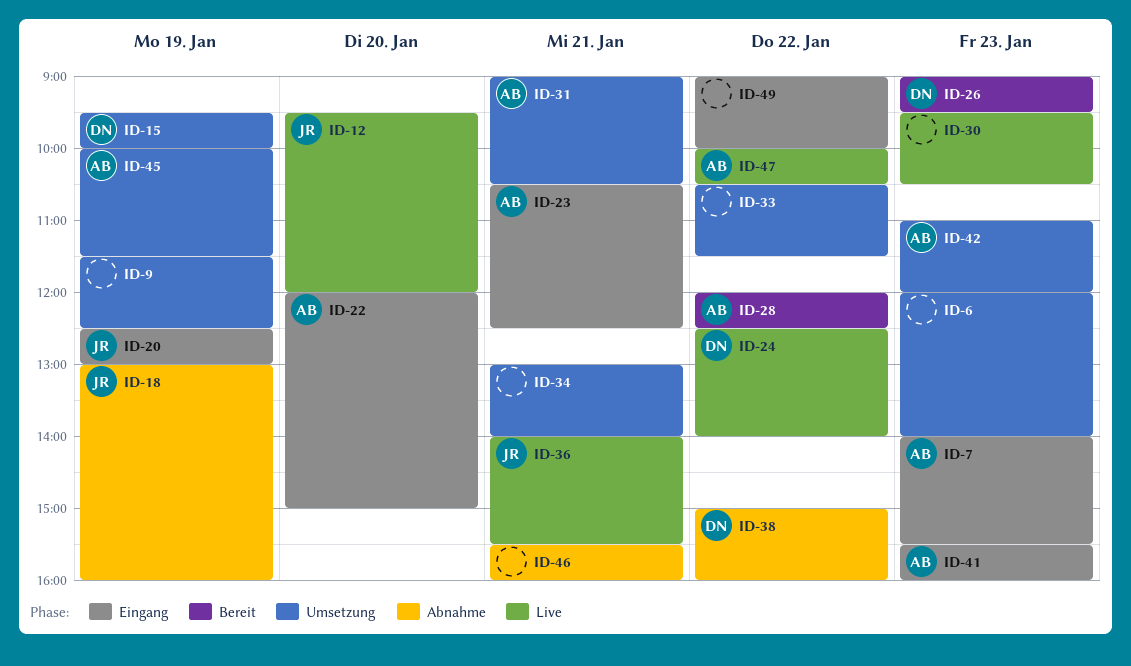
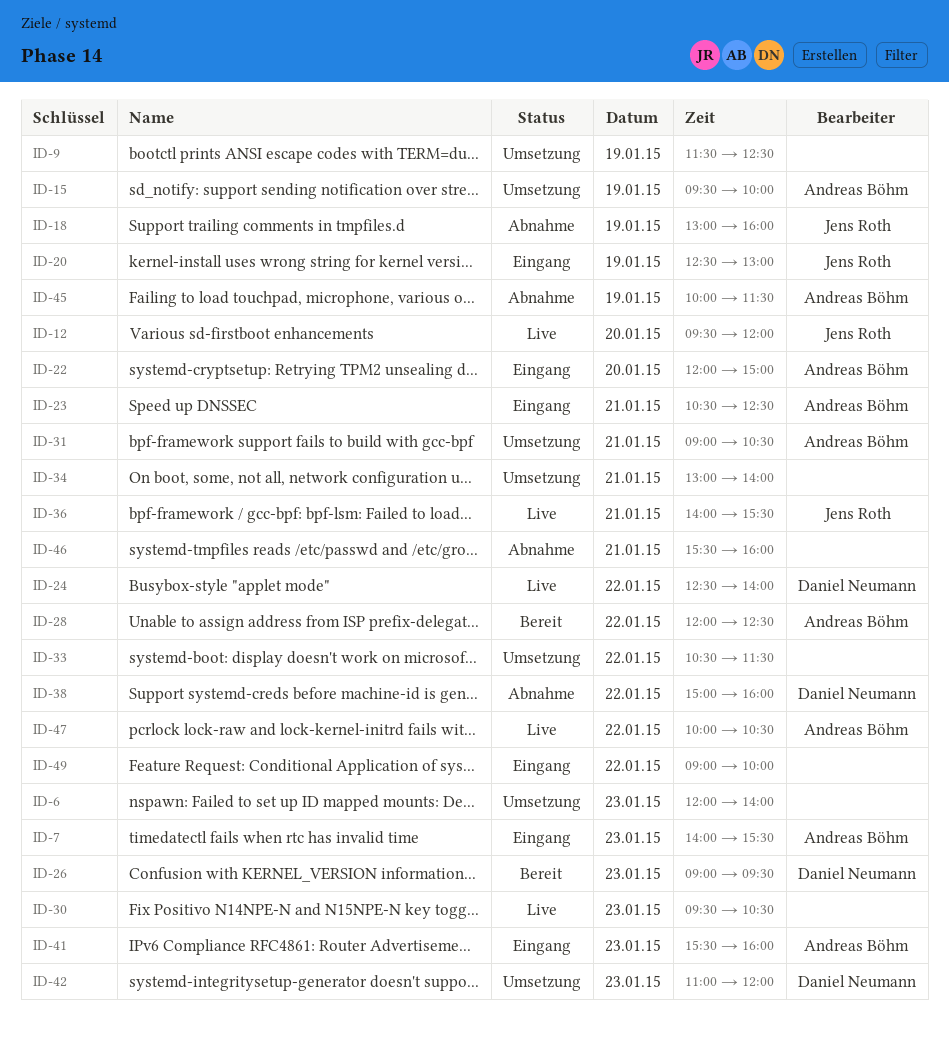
ID-15, owner: Daniel Neumann -> Andreas Böhm
ID-42, owner: Andreas Böhm -> Daniel Neumann
ID-45, status: Umsetzung -> Abnahme

